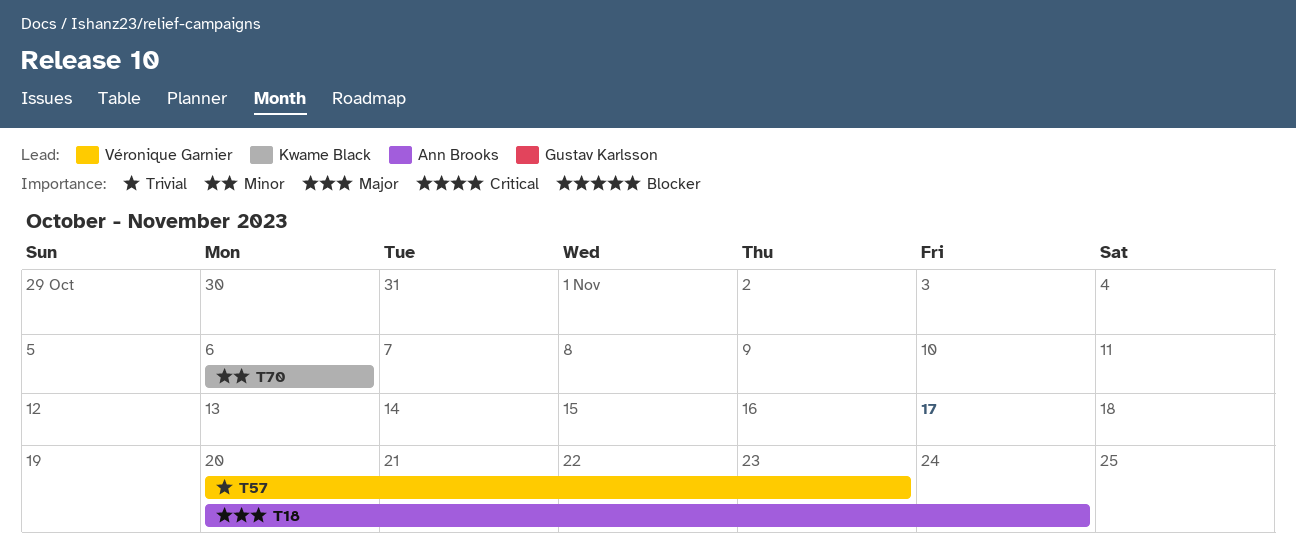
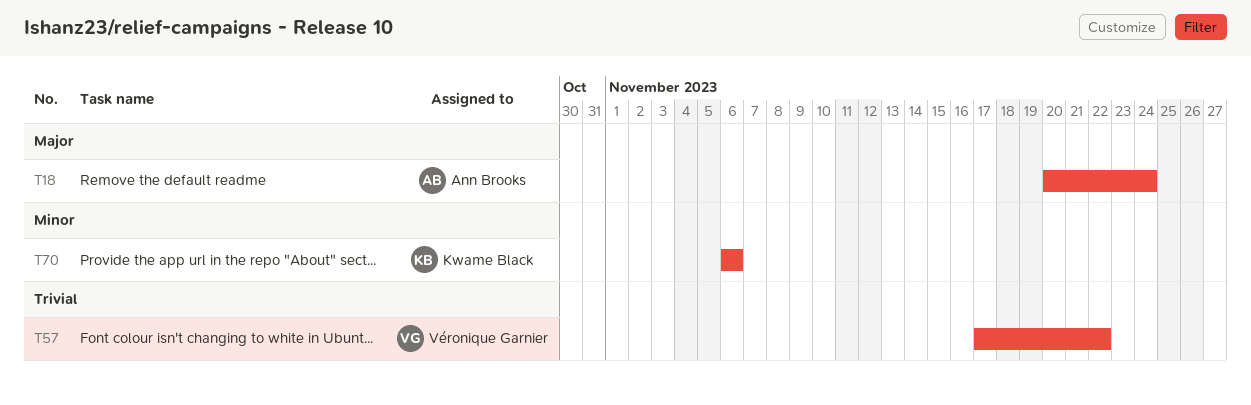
T57, start: Nov 20 -> Nov 17
T57, due: Nov 23 -> Nov 22

